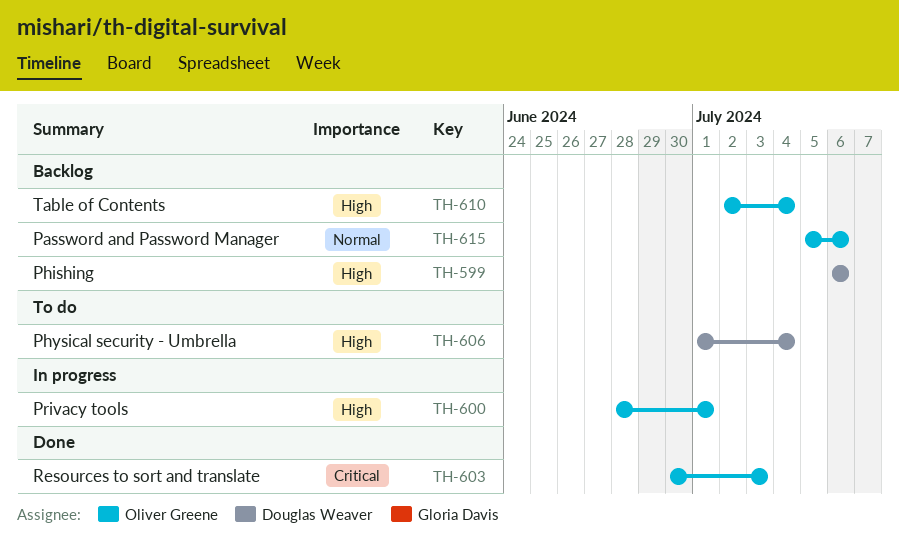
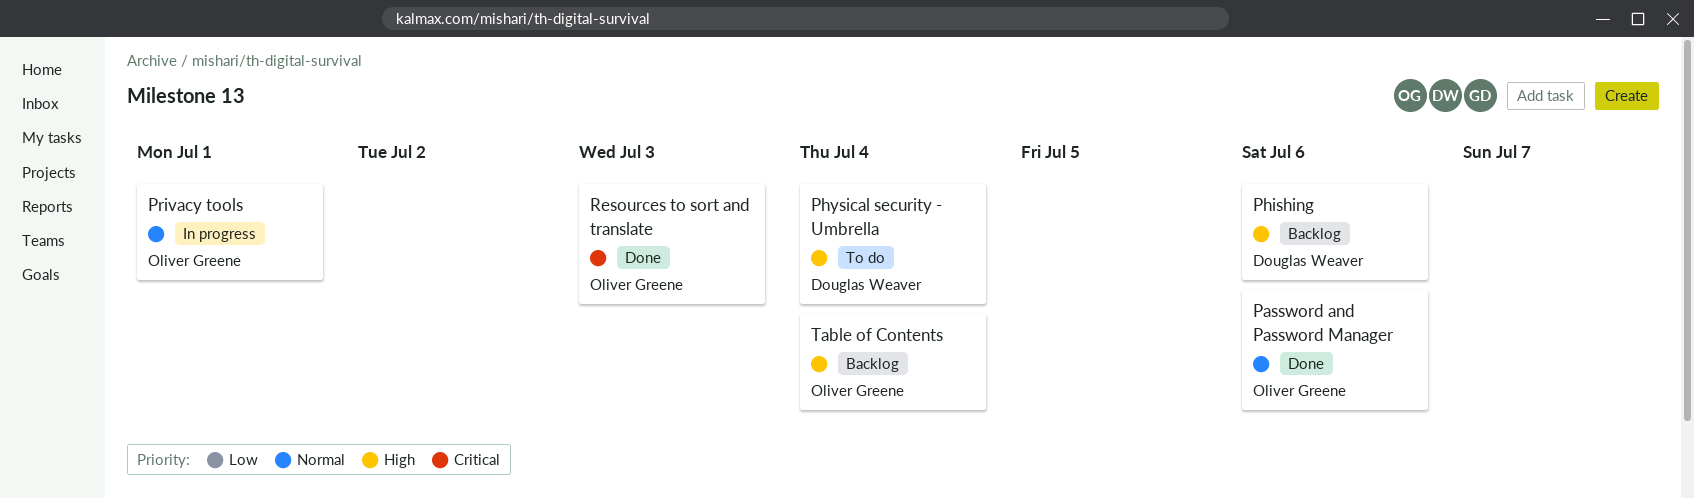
Password and Password Manager, status: Backlog -> Done
Privacy tools, priority: High -> Normal

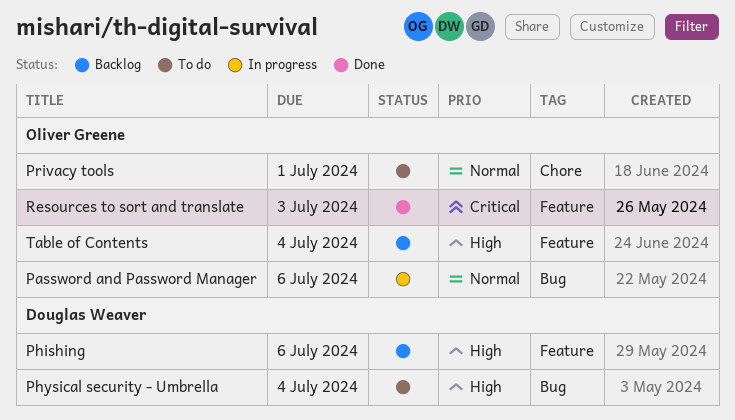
Password and Password Manager, status: Done -> In progress
Privacy tools, status: In progress -> To do

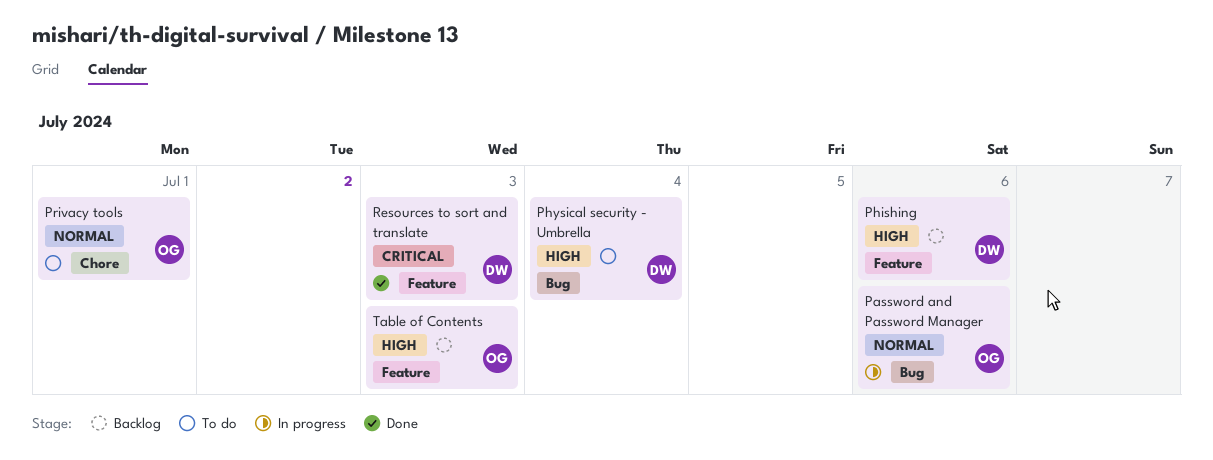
Resources to sort and translate, owner: Oliver Greene -> Douglas Weaver
Table of Contents, due: Jul 4 -> Jul 3

